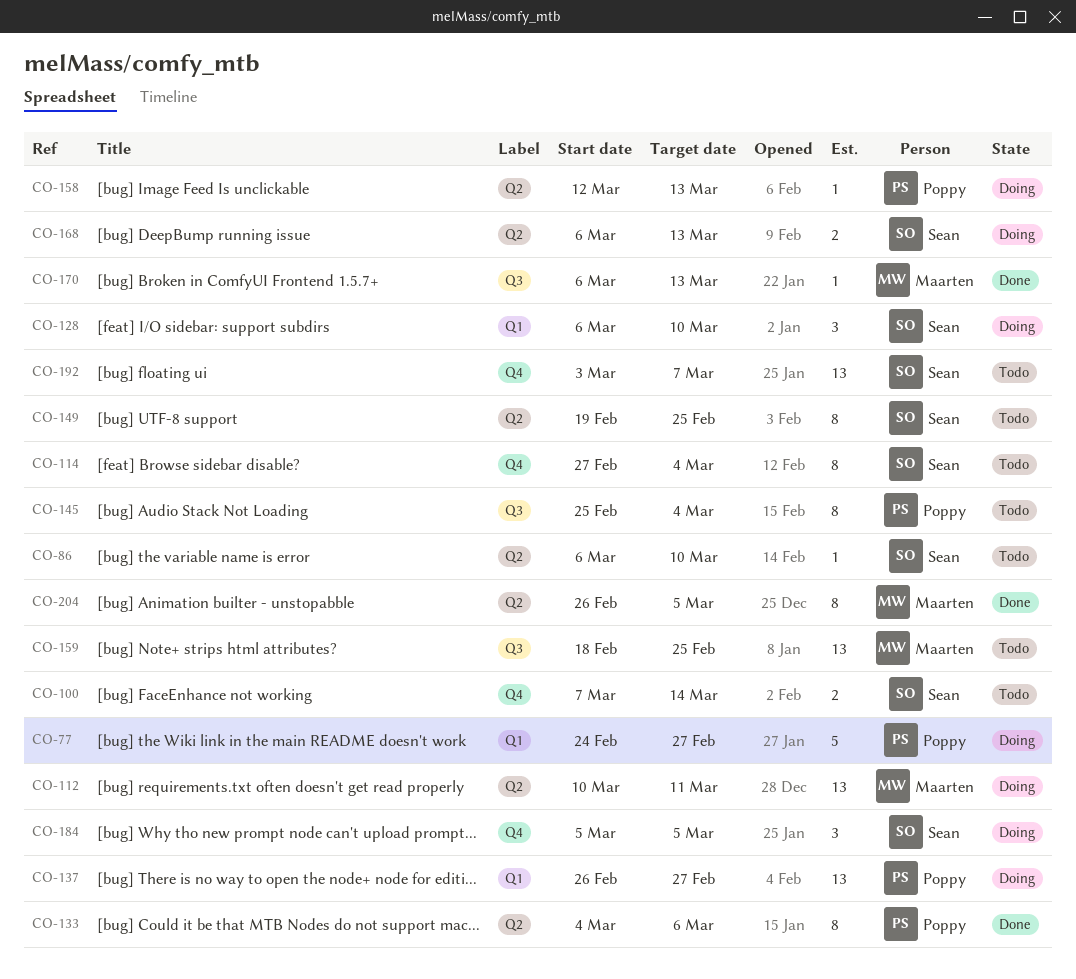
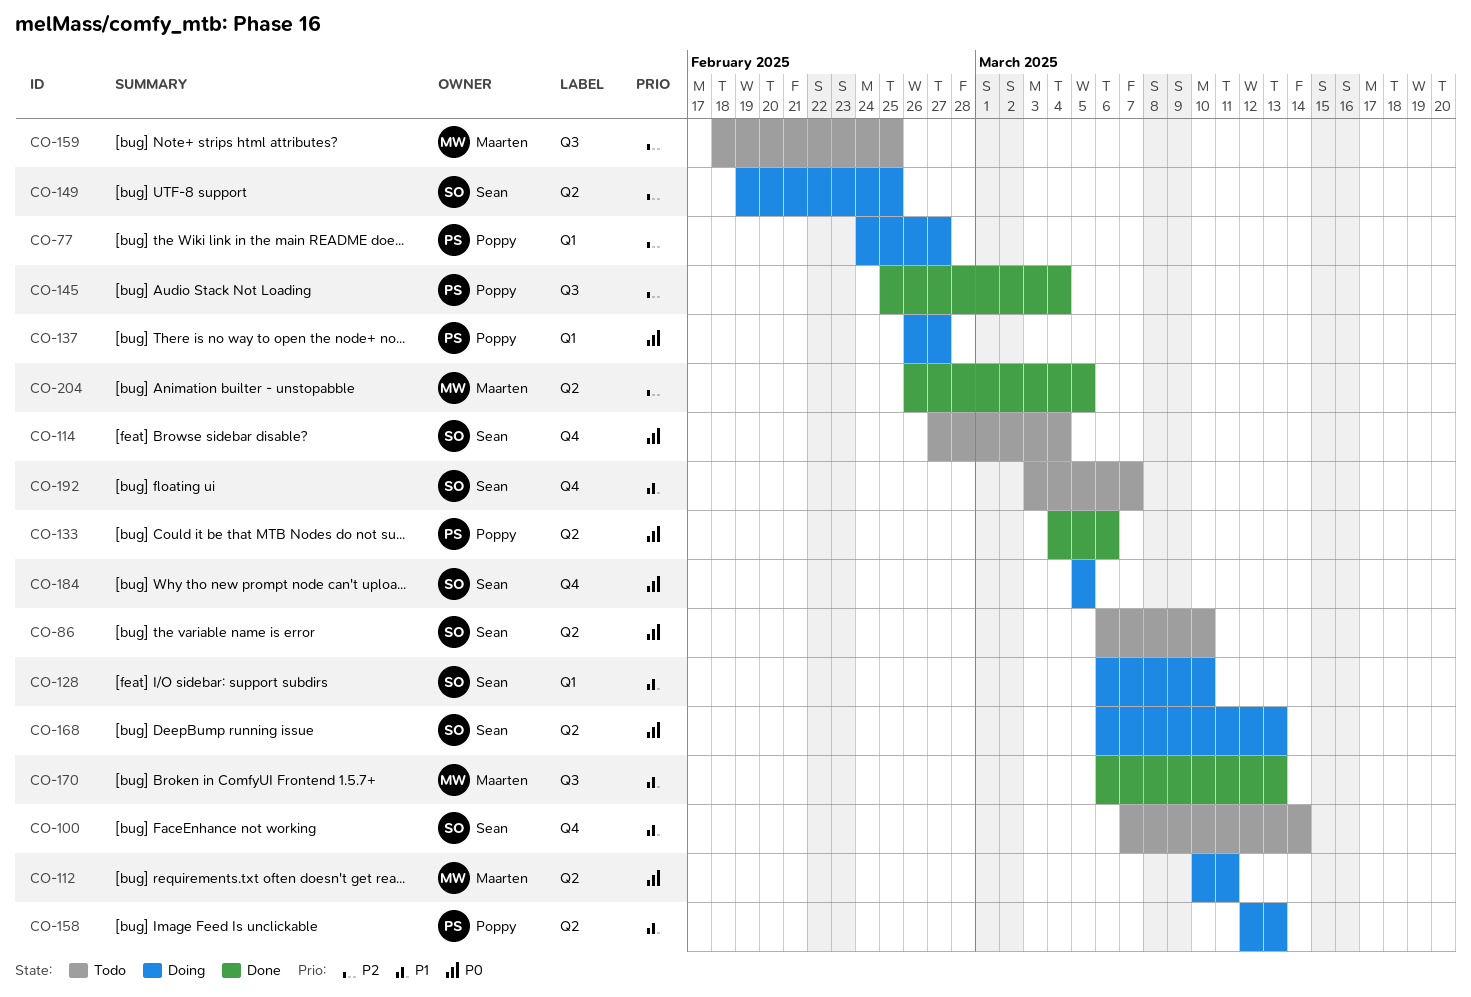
CO-145, status: Todo -> Done
CO-149, status: Todo -> Doing

